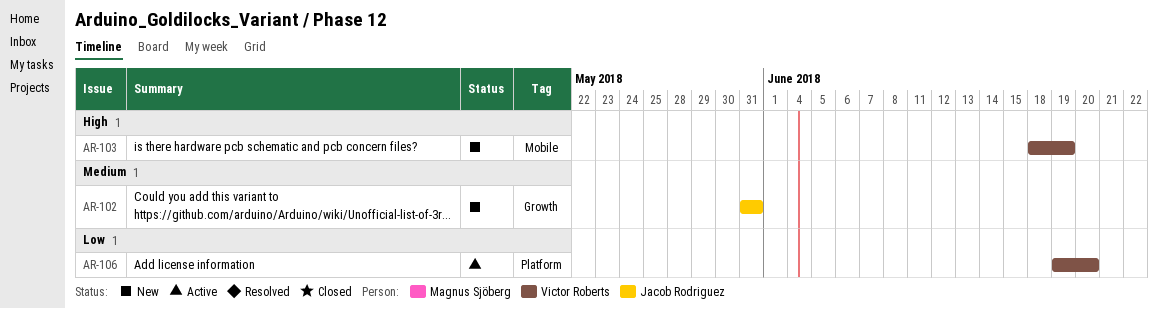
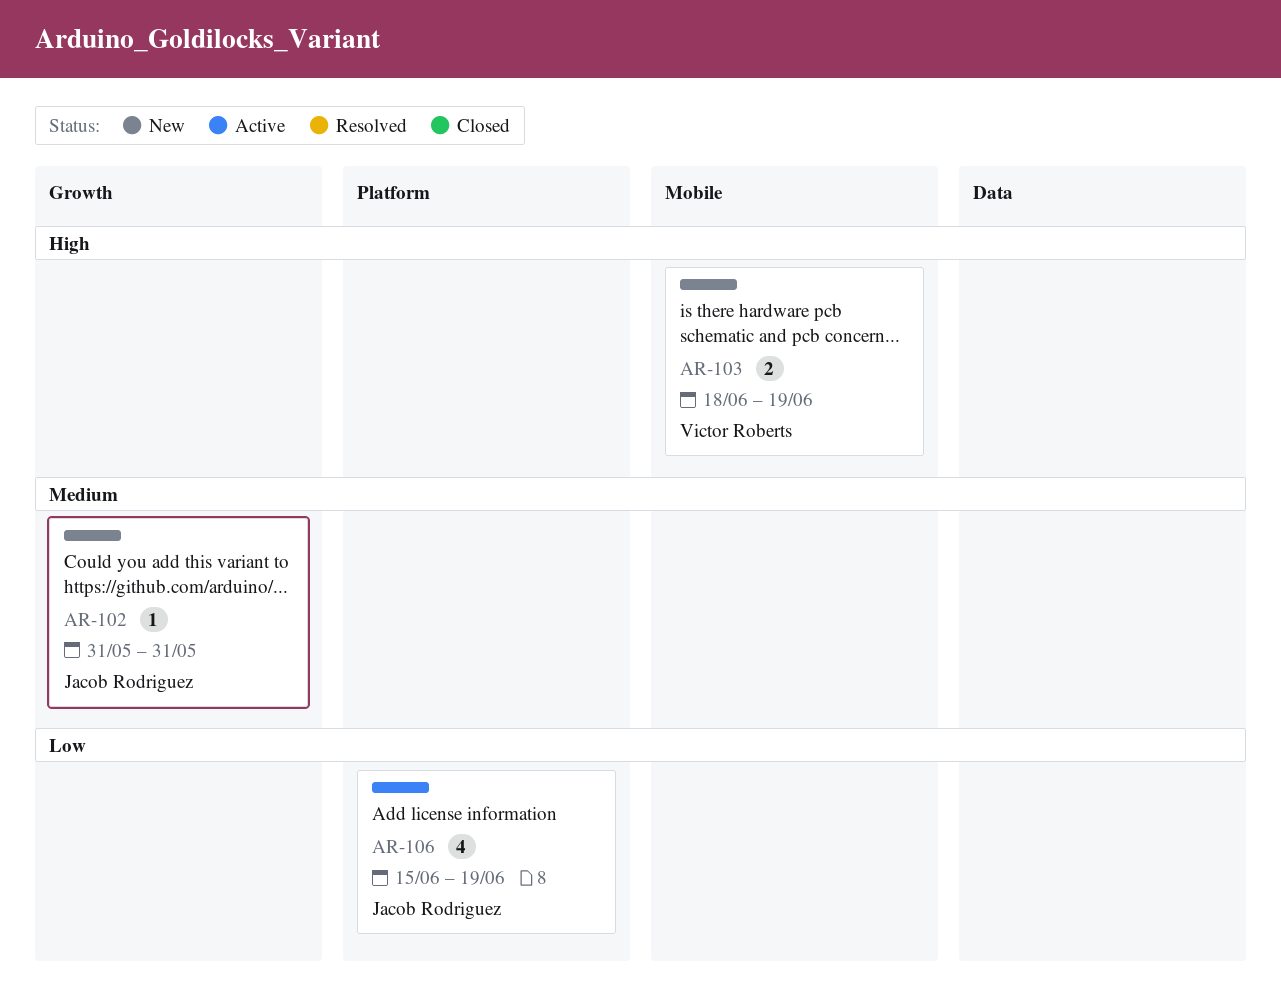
AR-106, owner: Victor Roberts -> Jacob Rodriguez
AR-106, start: Jun 19 -> Jun 15
AR-106, due: Jun 20 -> Jun 19

